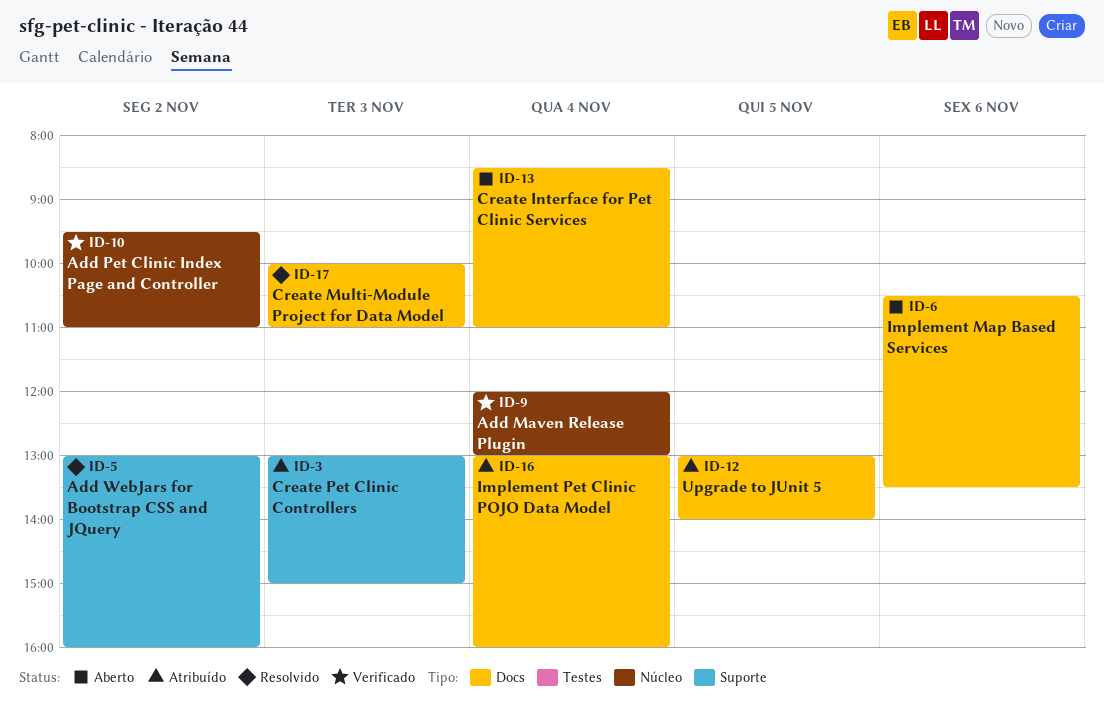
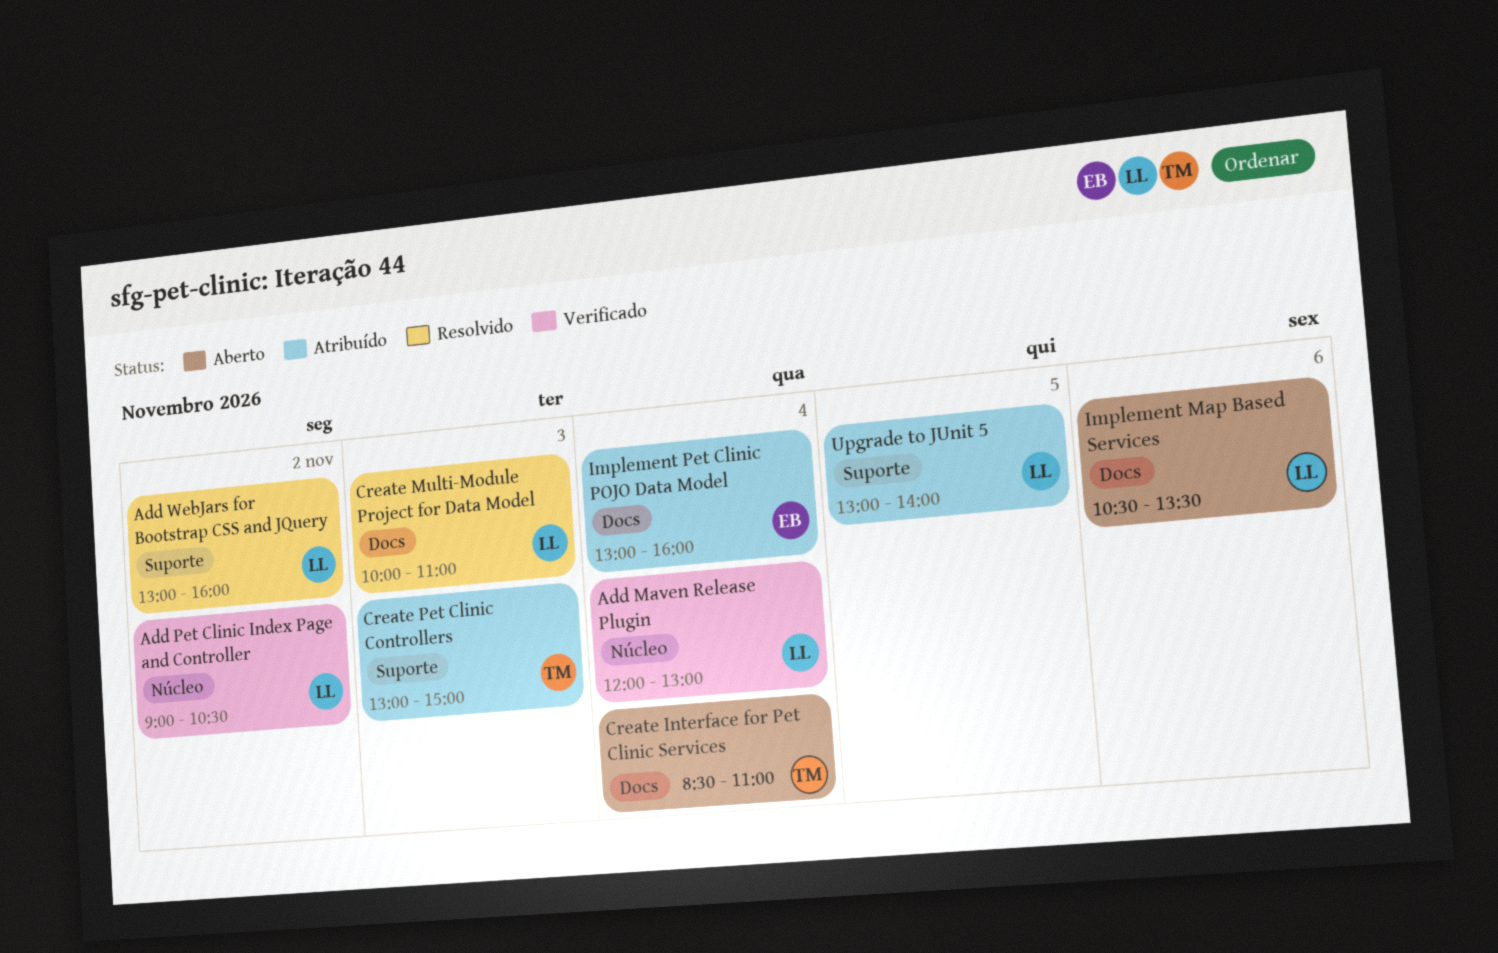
Add Pet Clinic Index Page and Controller, begins: 09:30 -> 09:00
Add Pet Clinic Index Page and Controller, ends: 11:00 -> 10:30
Upgrade to JUnit 5, label: Docs -> Suporte

